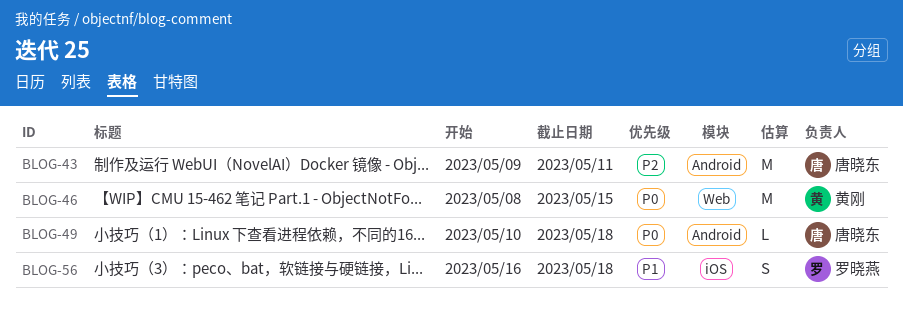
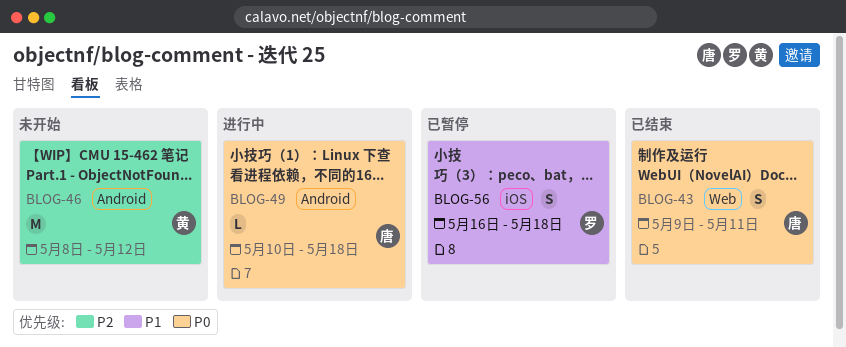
BLOG-43, priority: P2 -> P0
BLOG-43, label: Android -> Web
BLOG-43, estimate: M -> S
BLOG-46, priority: P0 -> P2
BLOG-46, label: Web -> Android
BLOG-46, due: May 15 -> May 12

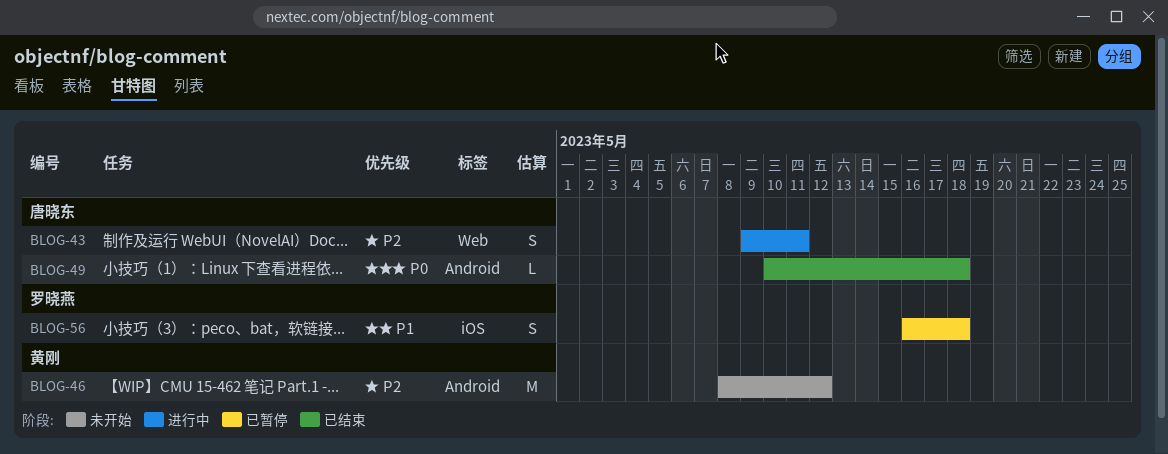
BLOG-43, status: 已结束 -> 进行中
BLOG-43, priority: P0 -> P2
BLOG-49, status: 进行中 -> 已结束

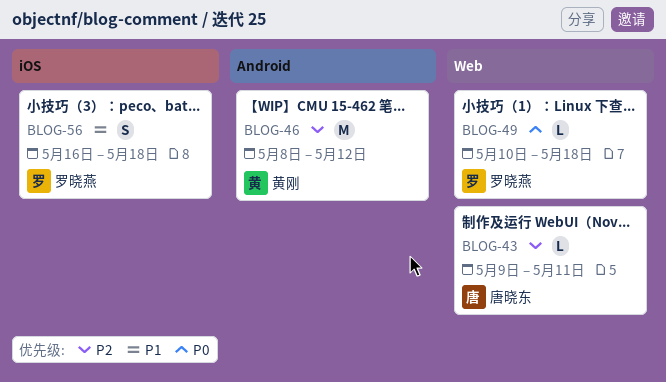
BLOG-43, estimate: S -> L
BLOG-49, owner: 唐晓东 -> 罗晓燕
BLOG-49, label: Android -> Web

